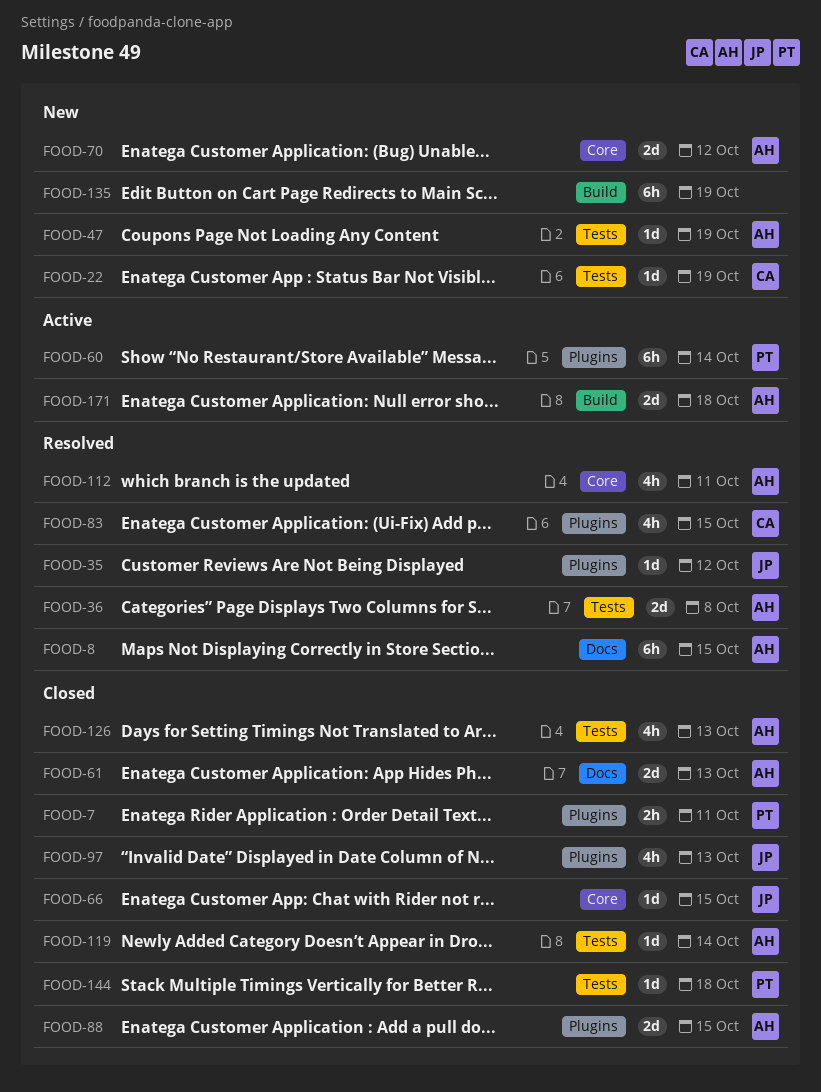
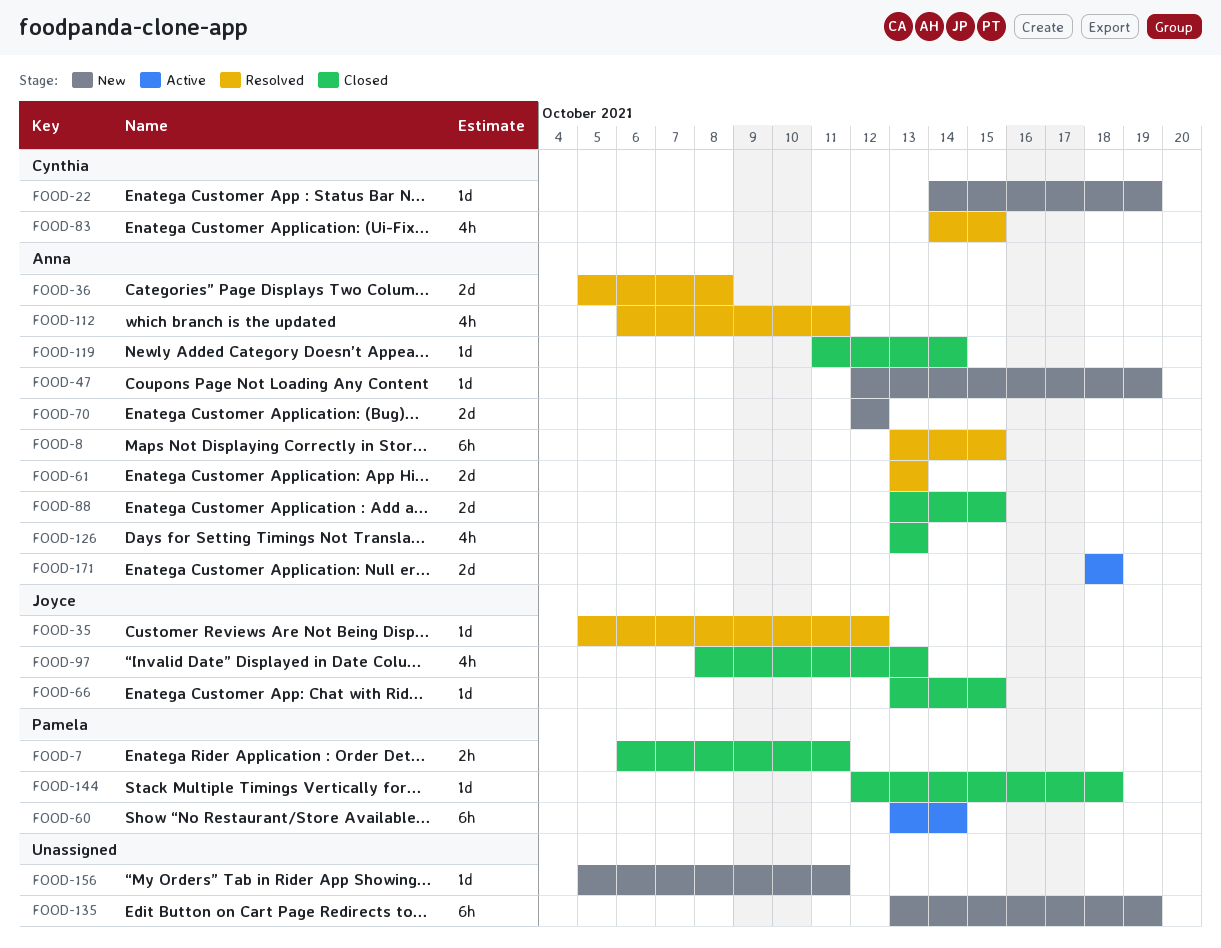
FOOD-61, status: Closed -> Resolved
FOOD-156: none -> present

